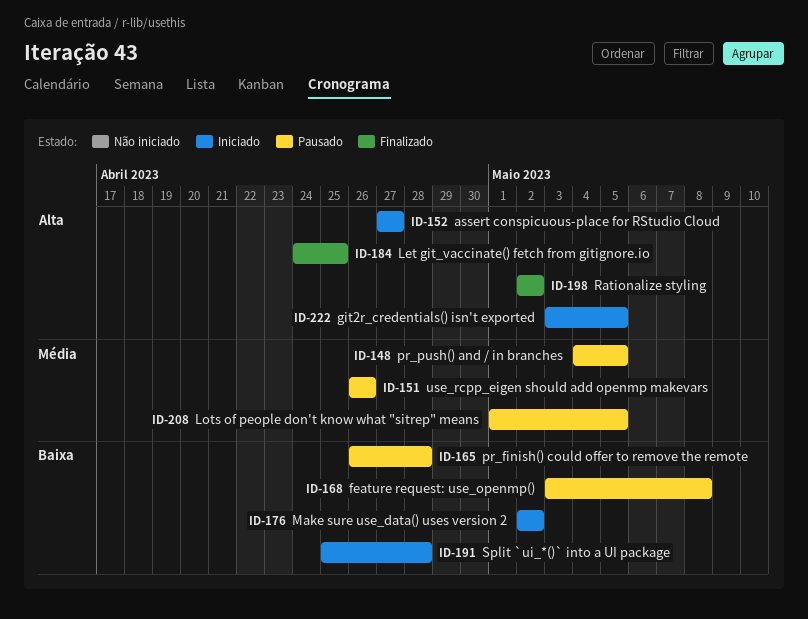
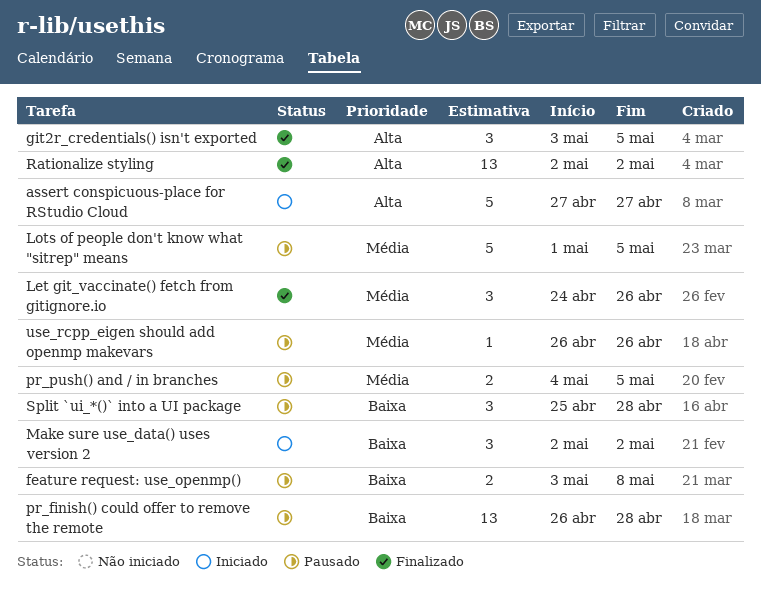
git2r_credentials() isn't exported, status: Iniciado -> Finalizado
Let git_vaccinate() fetch from gitignore.io, priority: Alta -> Média
Let git_vaccinate() fetch from gitignore.io, due: Apr 25 -> Apr 26
Split `ui_*()` into a UI package, status: Iniciado -> Pausado

